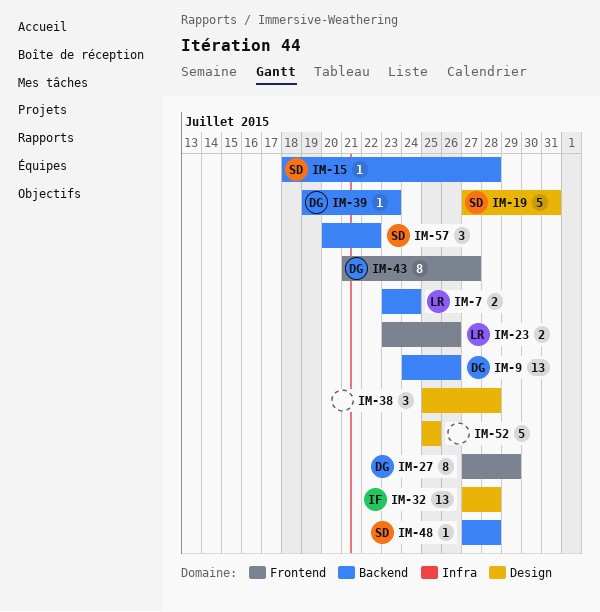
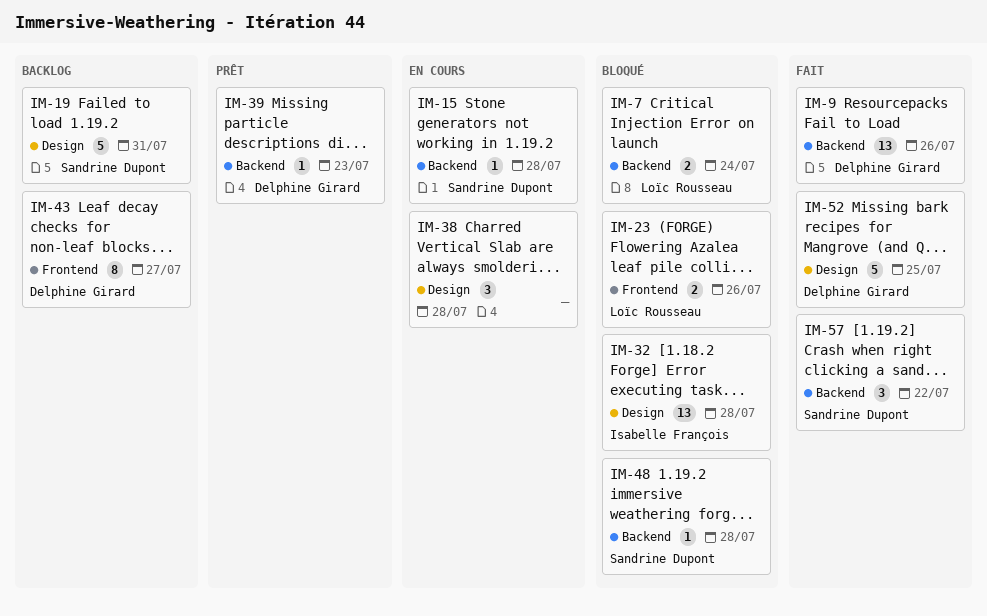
IM-27: present -> none
IM-52, owner: none -> Delphine Girard

